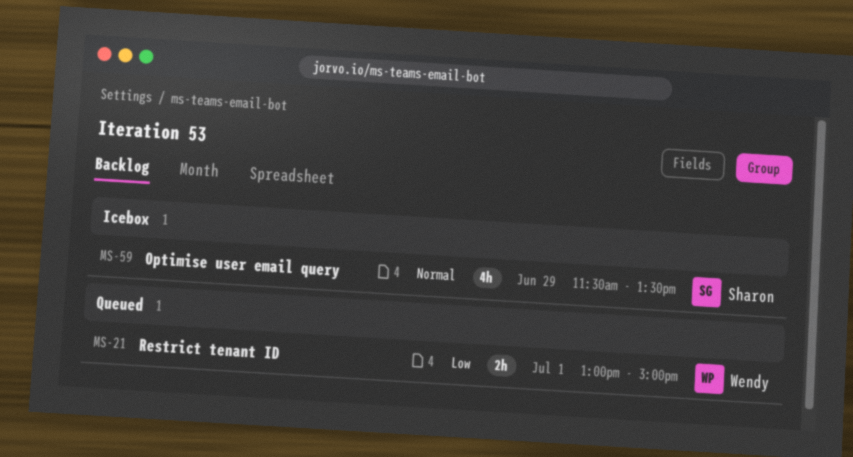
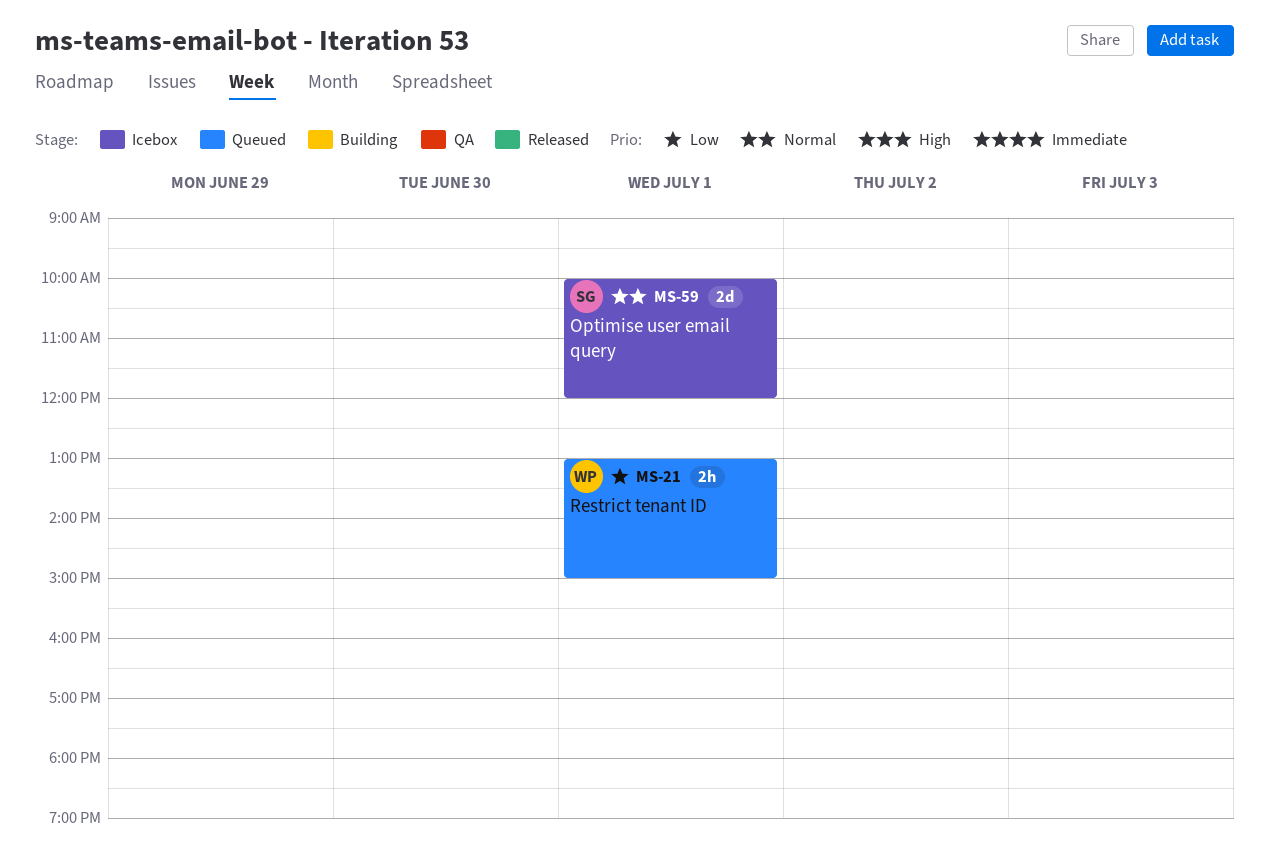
MS-59, estimate: 4h -> 2d
MS-59, day: Jun 29 -> Jul 1
MS-59, begins: 11:30 -> 10:00
MS-59, ends: 13:30 -> 12:00

